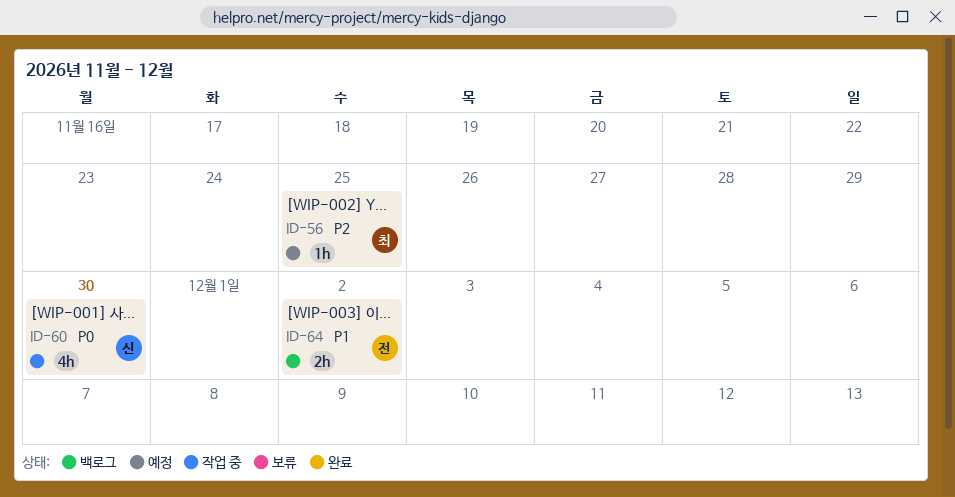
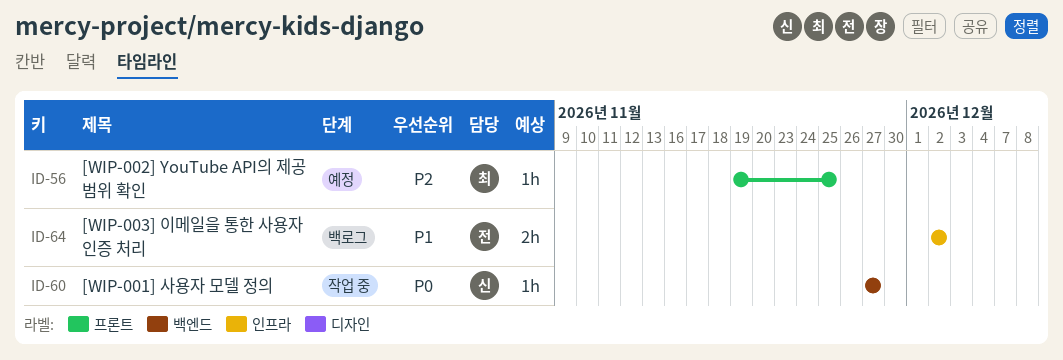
ID-60, estimate: 4h -> 1h
ID-60, due: Nov 30 -> Nov 27

